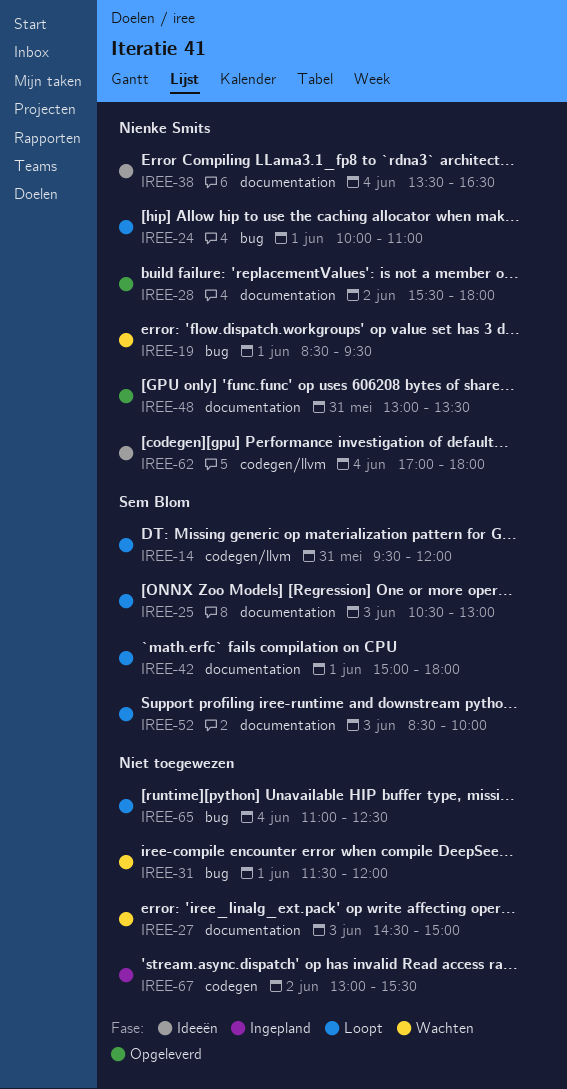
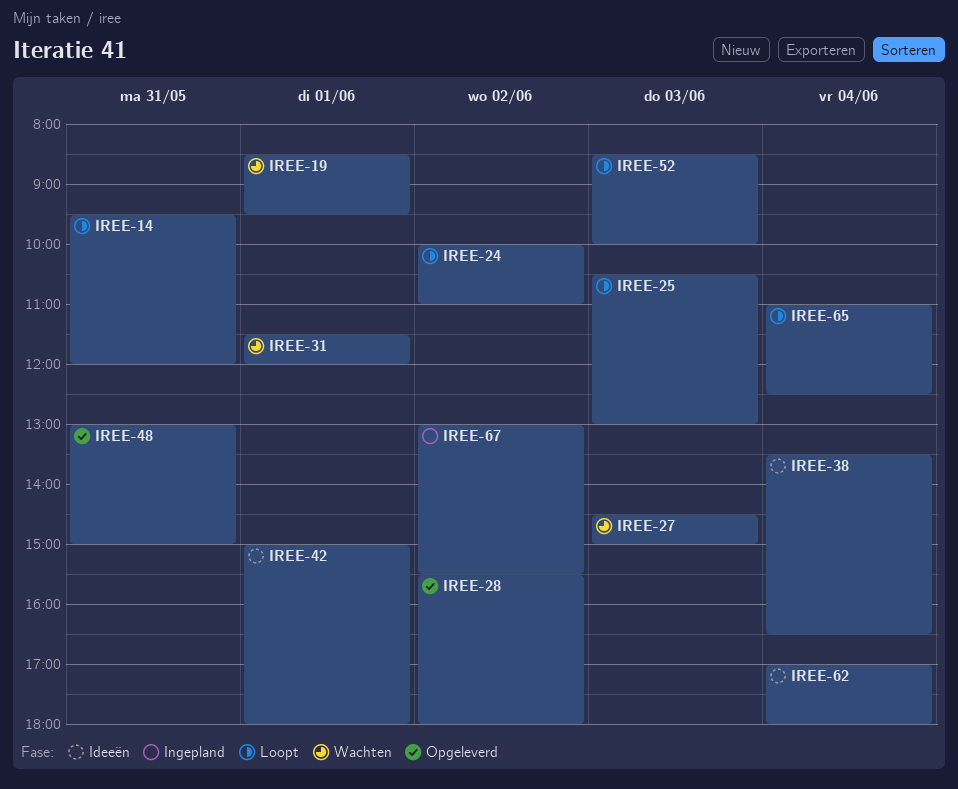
IREE-24, day: Jun 1 -> Jun 2
IREE-42, status: Loopt -> Ideeën
IREE-48, ends: 13:30 -> 15:00

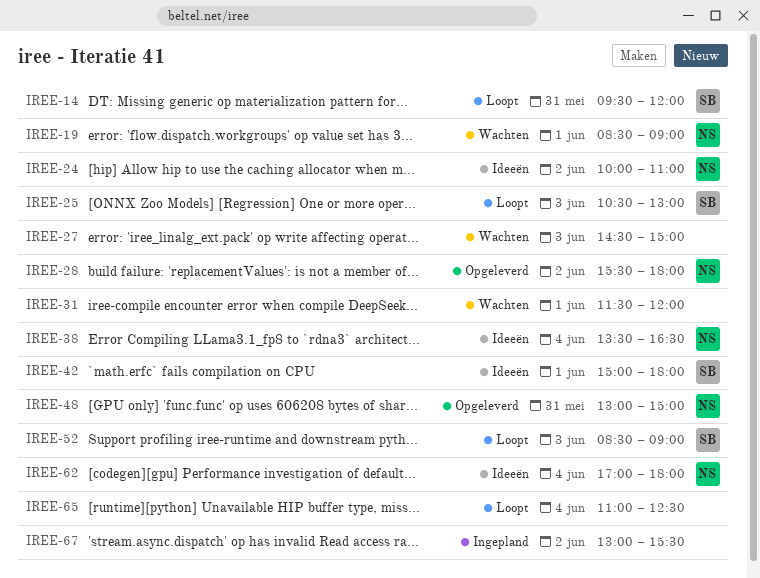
IREE-19, ends: 09:30 -> 09:00
IREE-24, status: Loopt -> Ideeën
IREE-52, ends: 10:00 -> 09:00

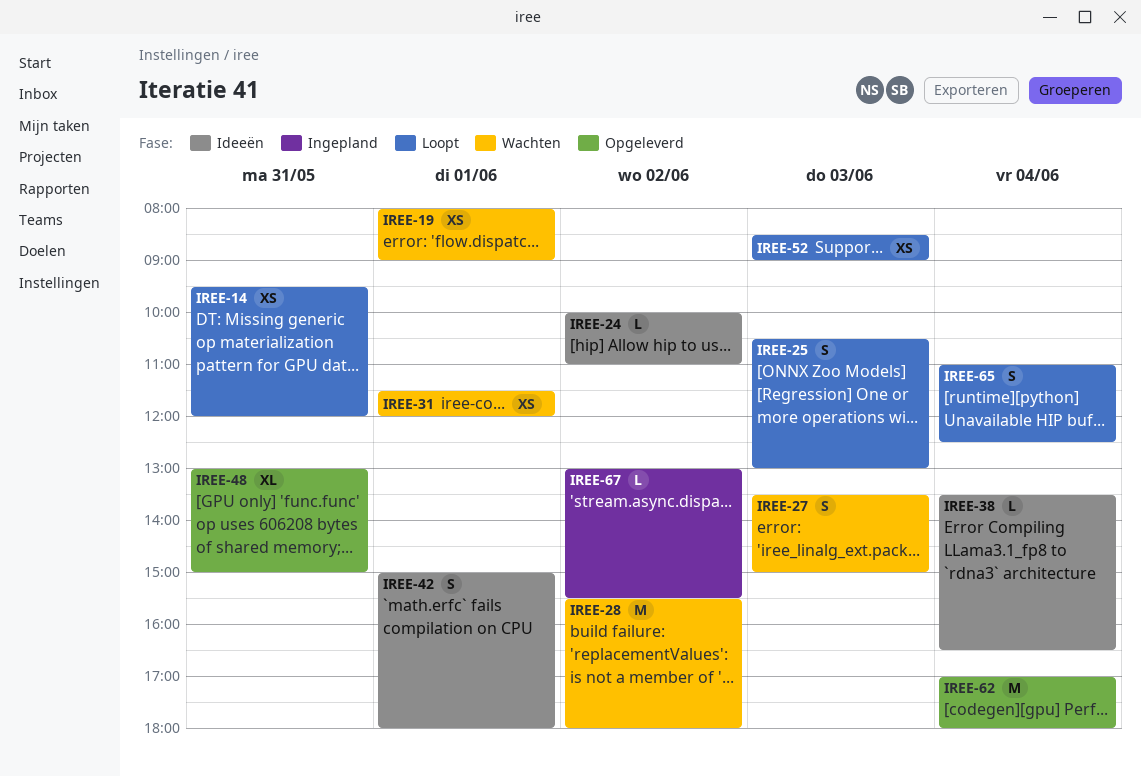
IREE-19, begins: 08:30 -> 08:00
IREE-27, begins: 14:30 -> 13:30
IREE-28, status: Opgeleverd -> Wachten
IREE-62, status: Ideeën -> Opgeleverd

